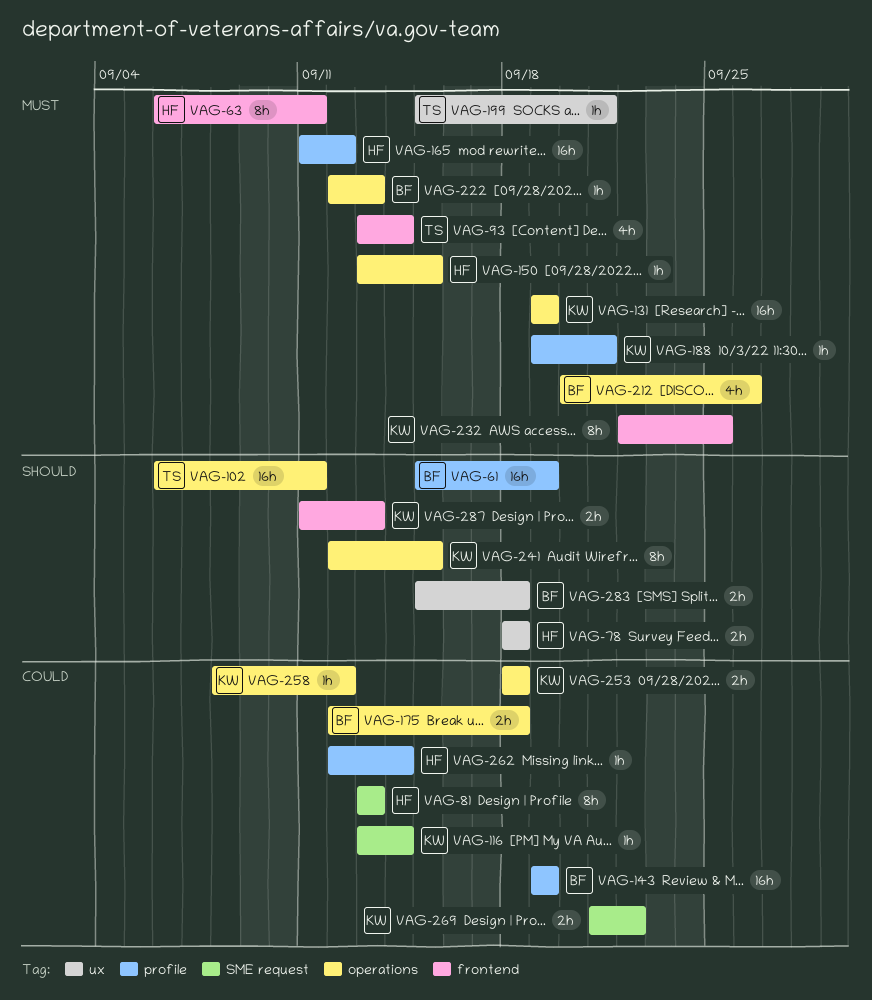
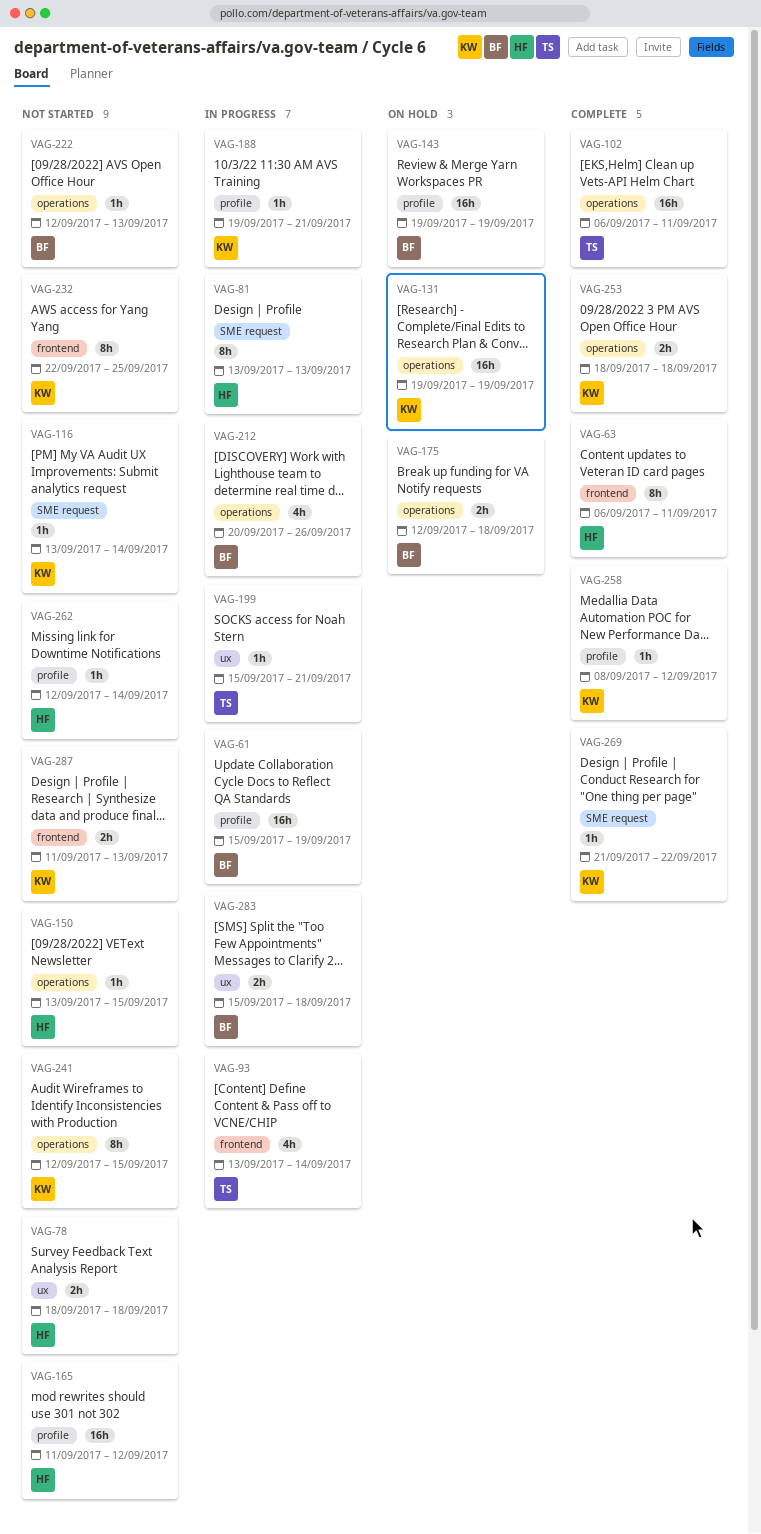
VAG-258, label: operations -> profile
VAG-269, estimate: 2h -> 1h

